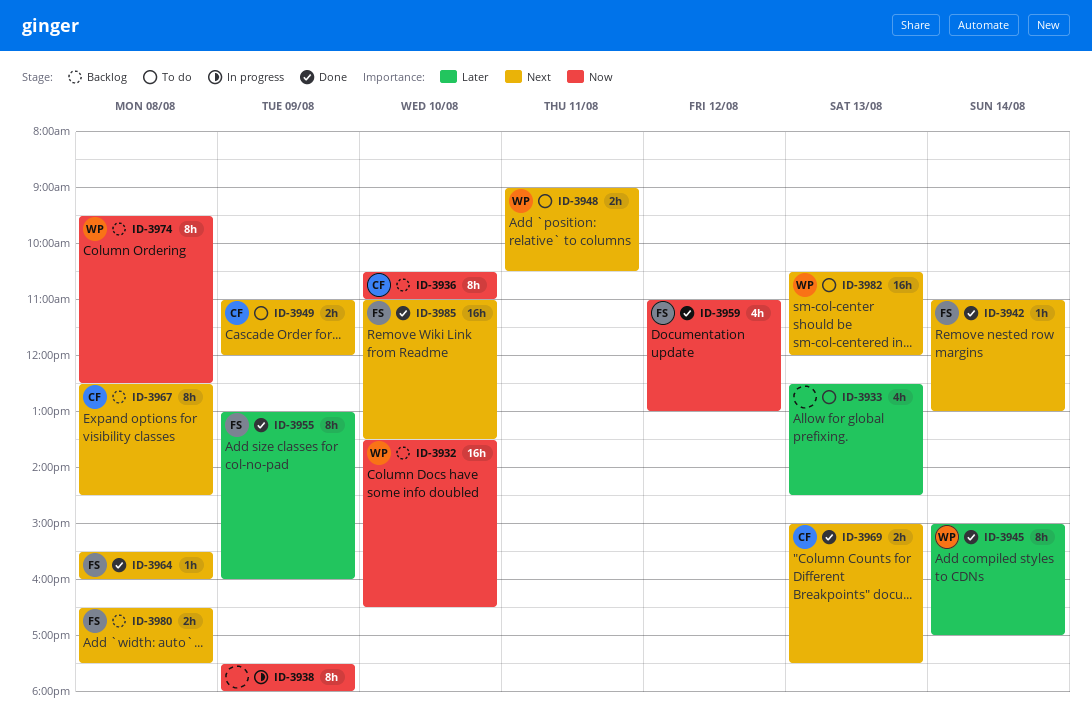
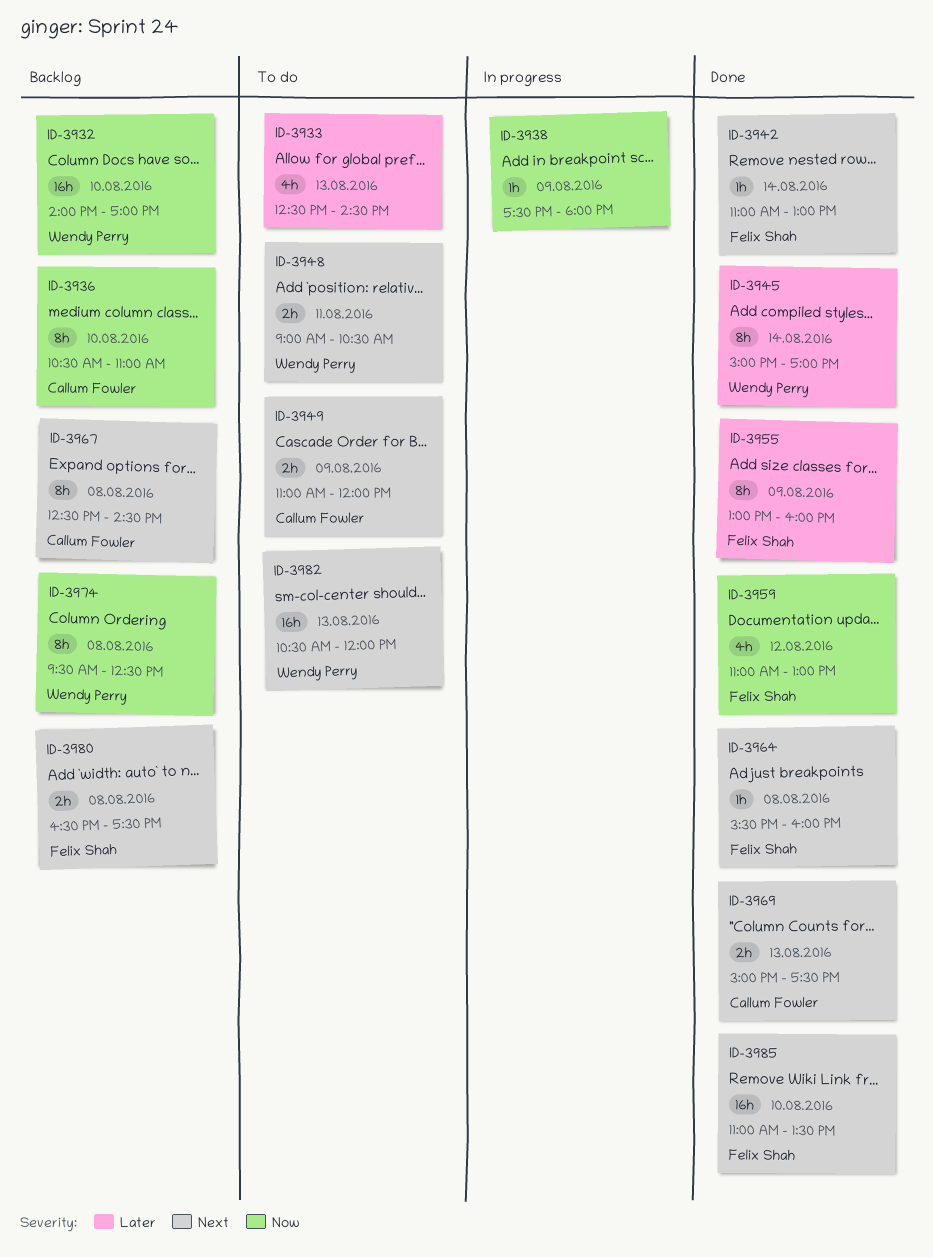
ID-3932, begins: 13:30 -> 14:00
ID-3932, ends: 16:30 -> 17:00
ID-3938, estimate: 8h -> 1h

